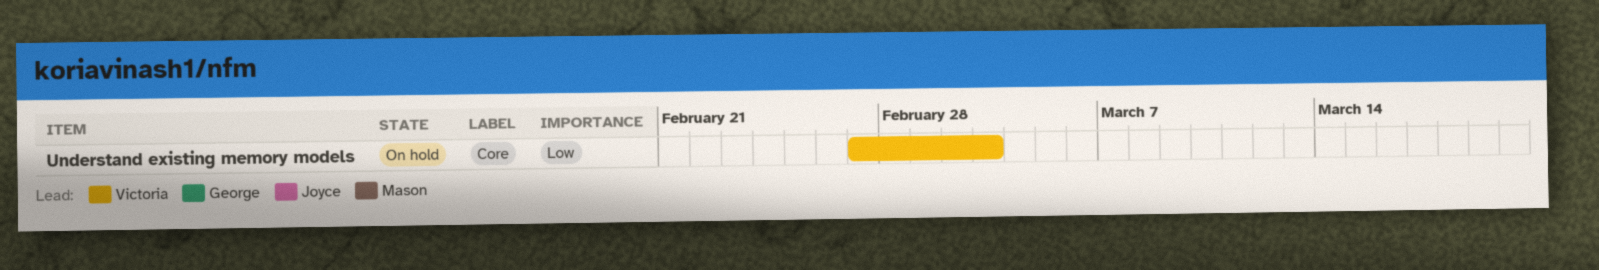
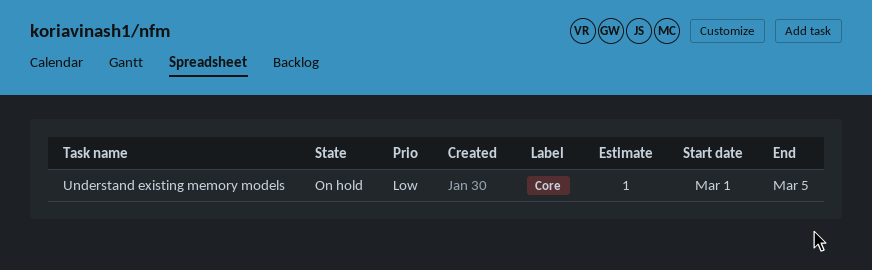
Understand existing memory models, start: Feb 27 -> Mar 1
Understand existing memory models, due: Mar 3 -> Mar 5

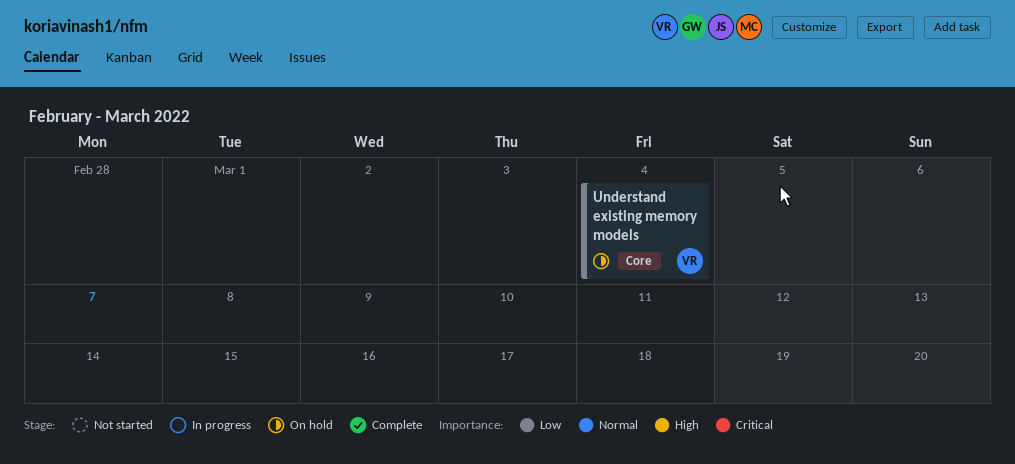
Understand existing memory models, due: Mar 5 -> Mar 4

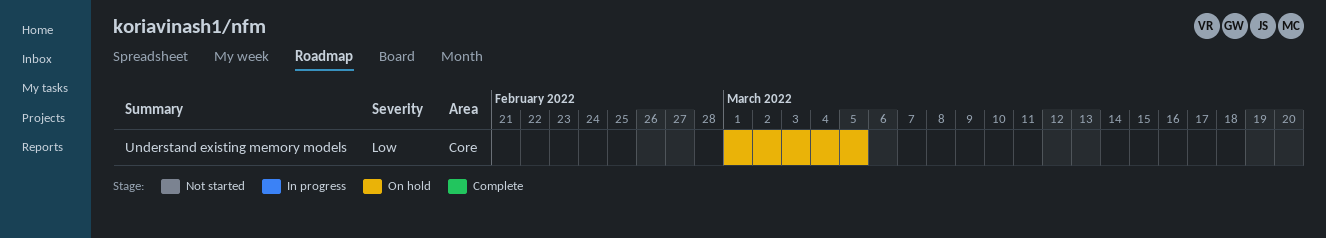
Understand existing memory models, due: Mar 4 -> Mar 5

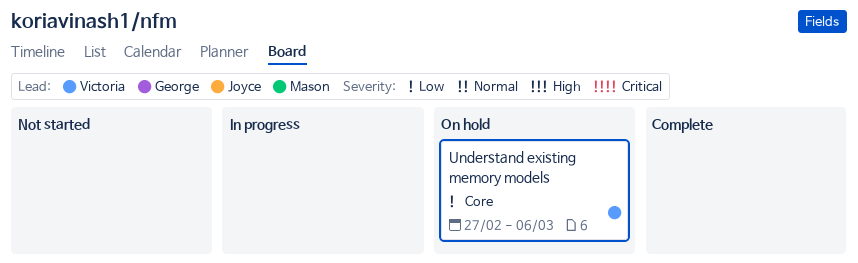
Understand existing memory models, start: Mar 1 -> Feb 27
Understand existing memory models, due: Mar 5 -> Mar 6

